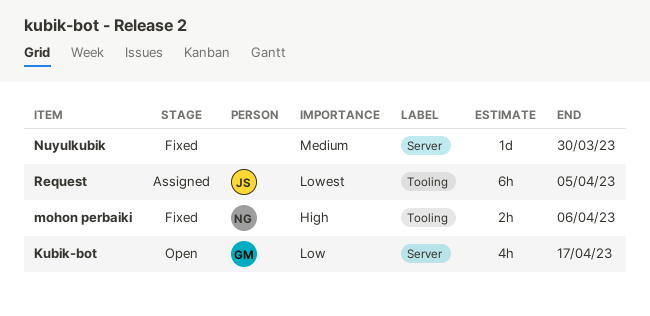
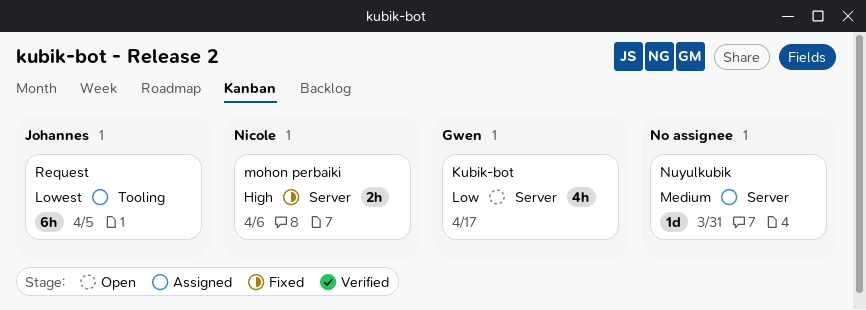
mohon perbaiki, label: Tooling -> Server
Nuyulkubik, status: Fixed -> Assigned
Nuyulkubik, due: Mar 30 -> Mar 31

